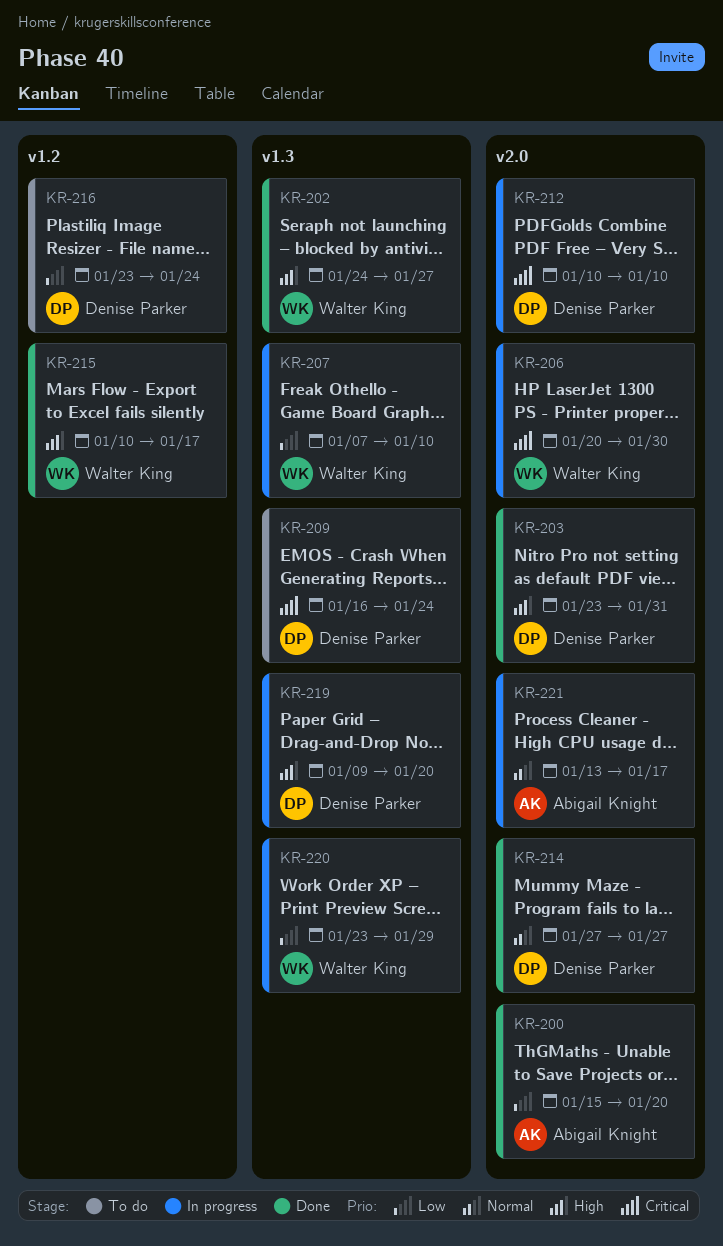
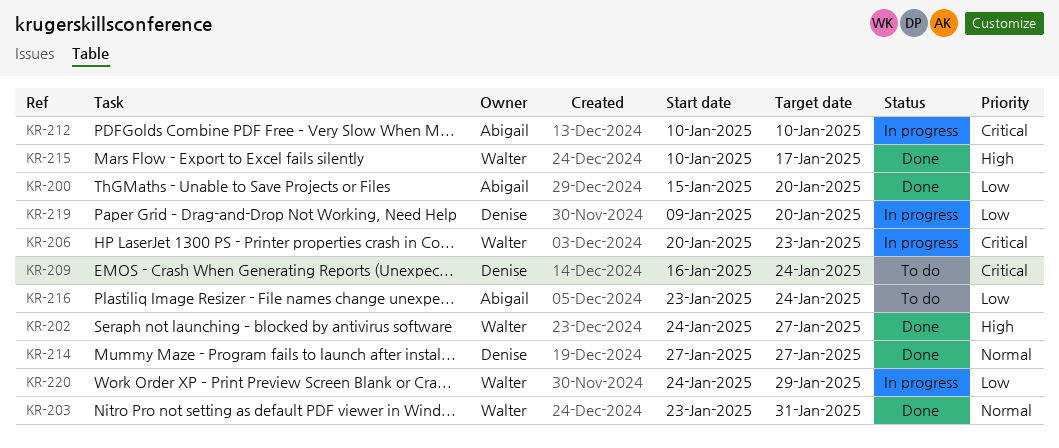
KR-203, owner: Denise Parker -> Walter King
KR-203, priority: High -> Normal
KR-206, due: Jan 30 -> Jan 23
KR-207: present -> none
KR-212, owner: Denise Parker -> Abigail Knight
KR-216, owner: Denise Parker -> Abigail Knight
KR-219, priority: High -> Low
KR-220, start: Jan 23 -> Jan 24
KR-221: present -> none

